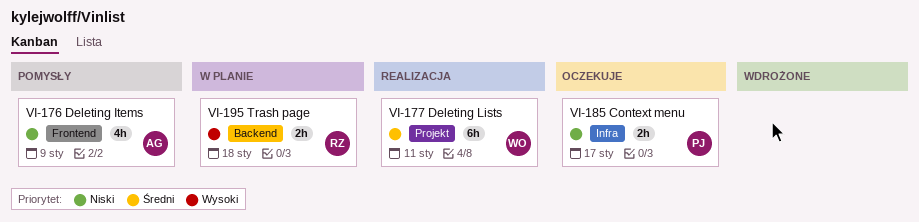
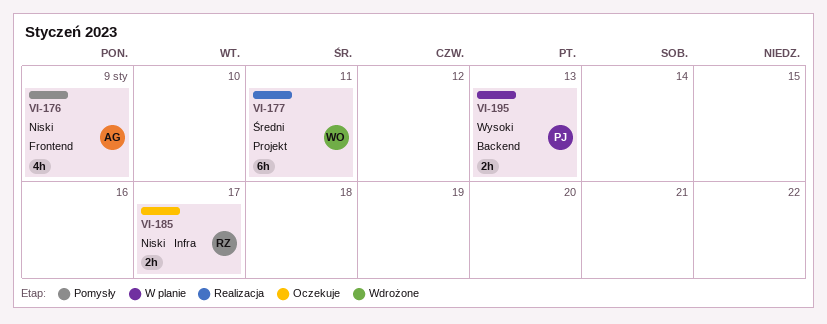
VI-185, owner: PJ -> RZ
VI-195, owner: RZ -> PJ
VI-195, due: Jan 18 -> Jan 13

